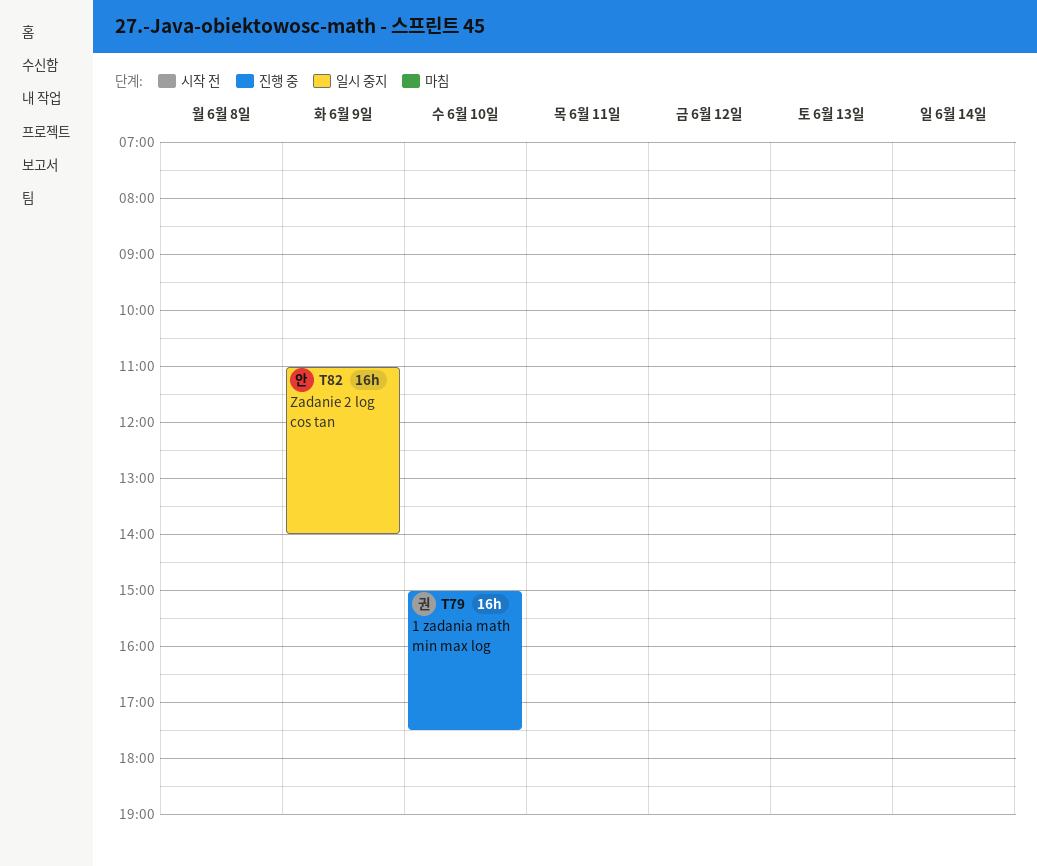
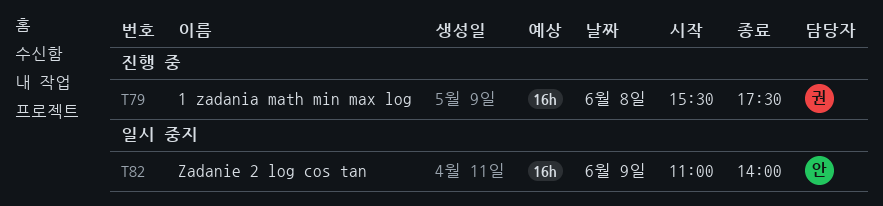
T79, day: Jun 10 -> Jun 8
T79, begins: 15:00 -> 15:30

